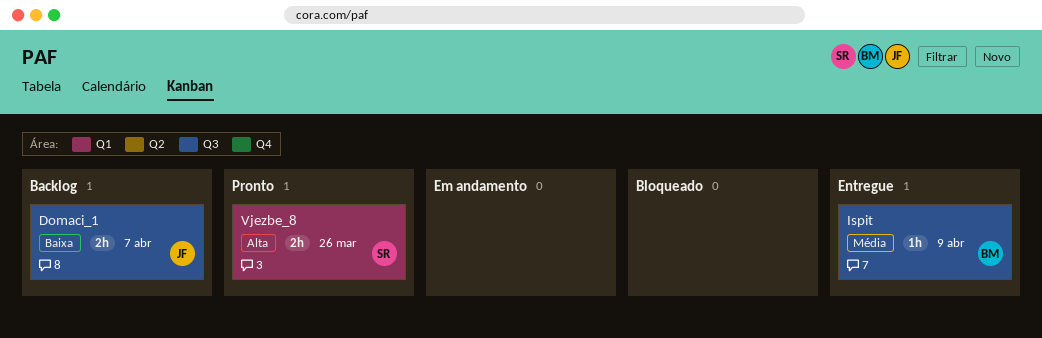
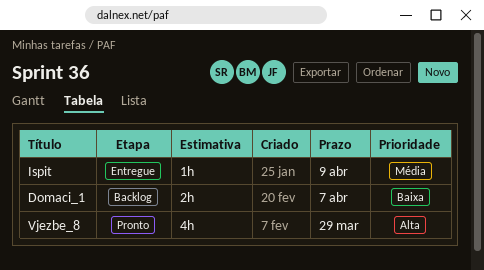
Vjezbe_8, estimate: 2h -> 4h
Vjezbe_8, due: Mar 26 -> Mar 29

